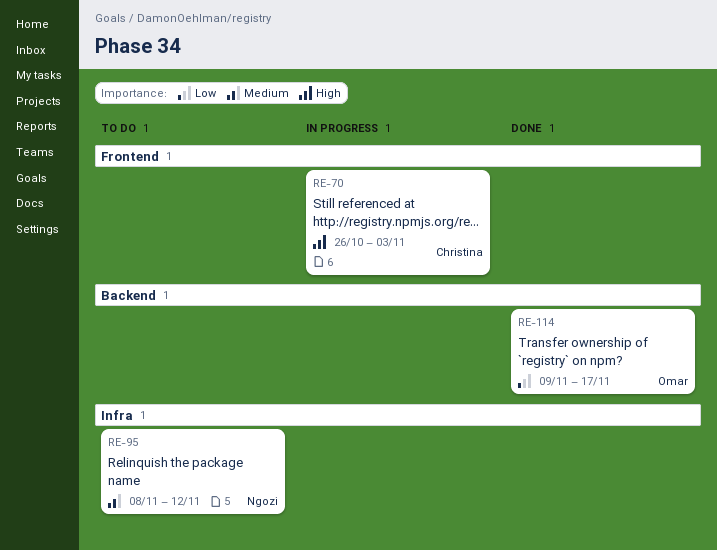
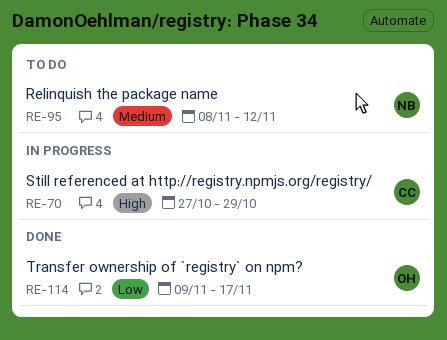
RE-70, start: Oct 26 -> Oct 27
RE-70, due: Nov 3 -> Oct 29

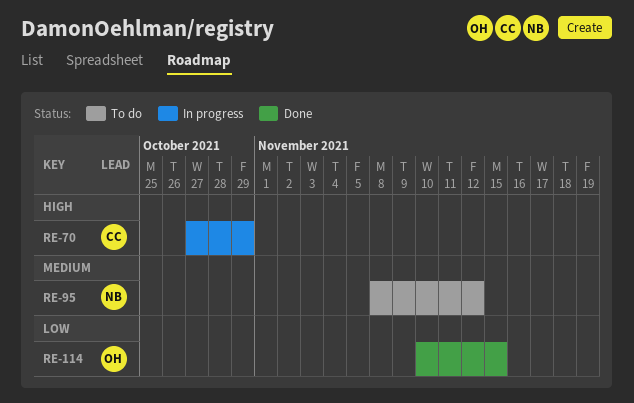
RE-114, start: Nov 9 -> Nov 10
RE-114, due: Nov 17 -> Nov 15

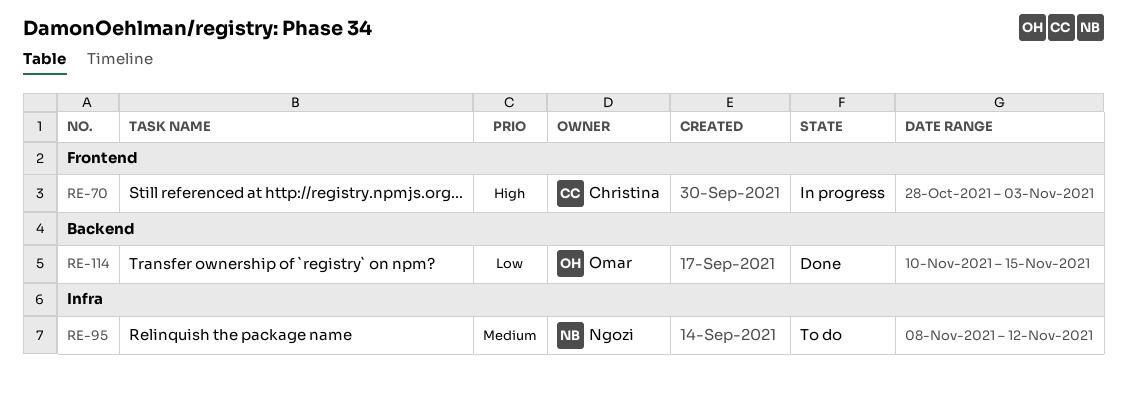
RE-70, start: Oct 27 -> Oct 28
RE-70, due: Oct 29 -> Nov 3

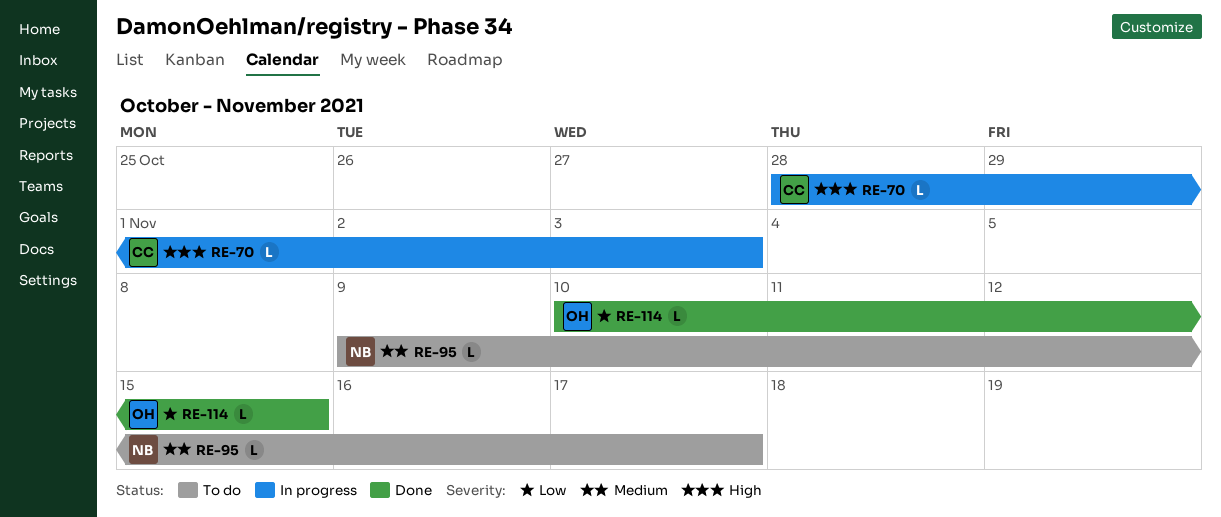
RE-95, start: Nov 8 -> Nov 9
RE-95, due: Nov 12 -> Nov 17

